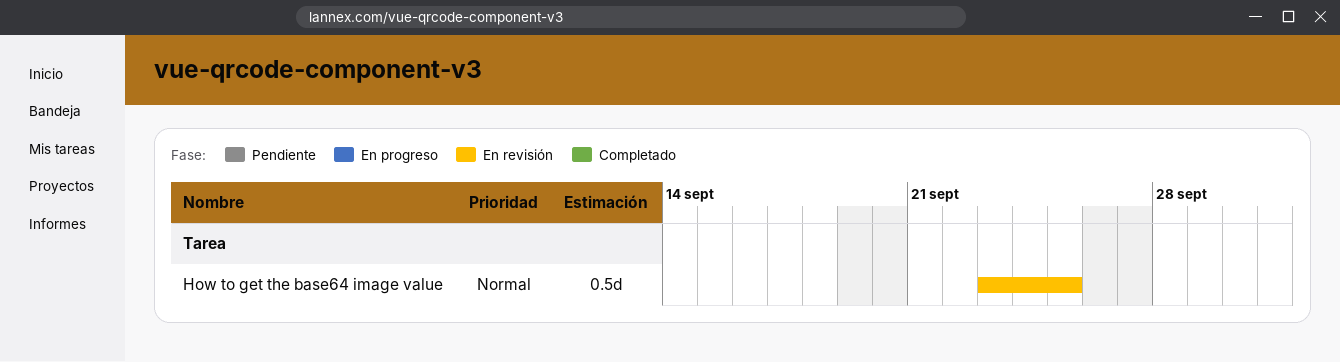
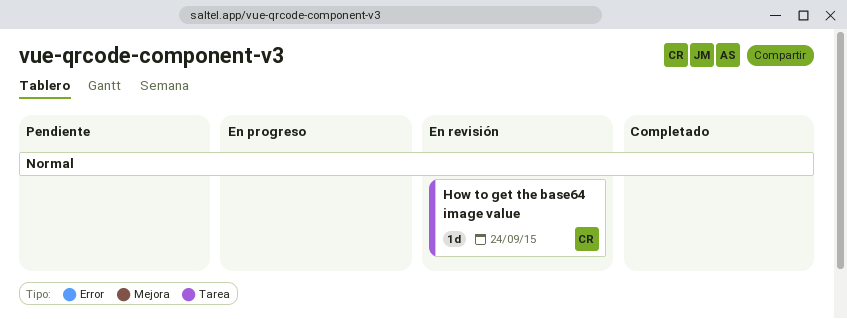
How to get the base64 image value, estimate: 0.5d -> 1d
How to get the base64 image value, due: Sep 25 -> Sep 24

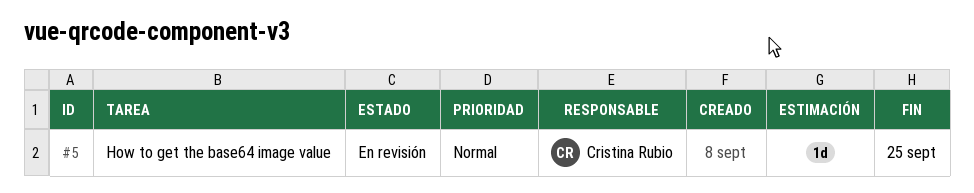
How to get the base64 image value, due: Sep 24 -> Sep 25

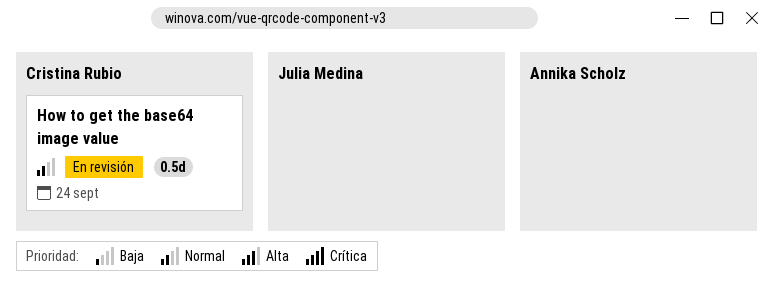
How to get the base64 image value, estimate: 1d -> 0.5d
How to get the base64 image value, due: Sep 25 -> Sep 24

